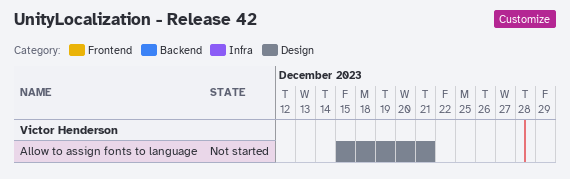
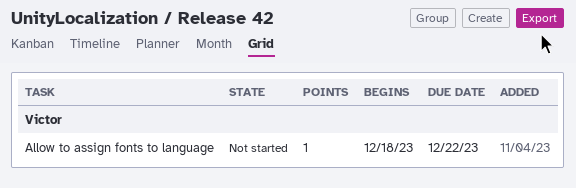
Allow to assign fonts to language, start: Dec 15 -> Dec 18
Allow to assign fonts to language, due: Dec 21 -> Dec 22

